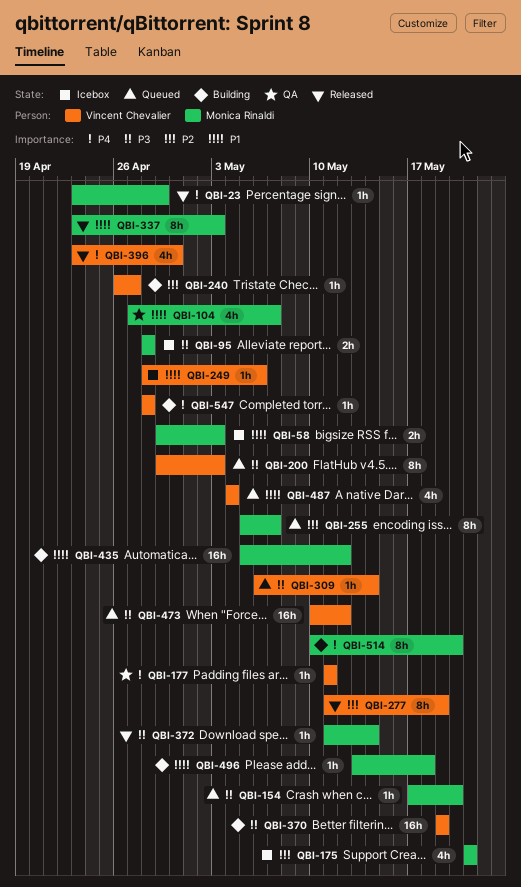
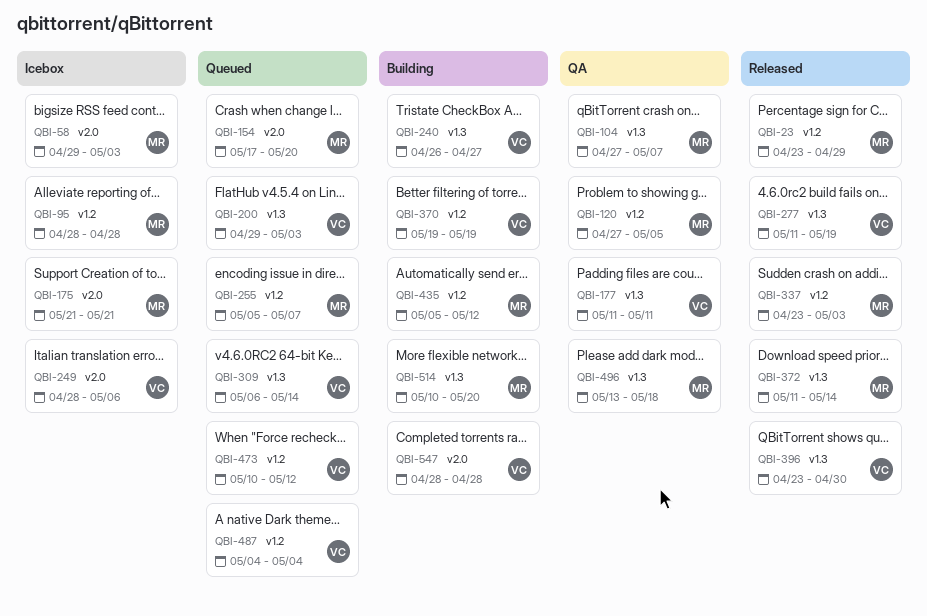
QBI-120: none -> present
QBI-496, status: Building -> QA

